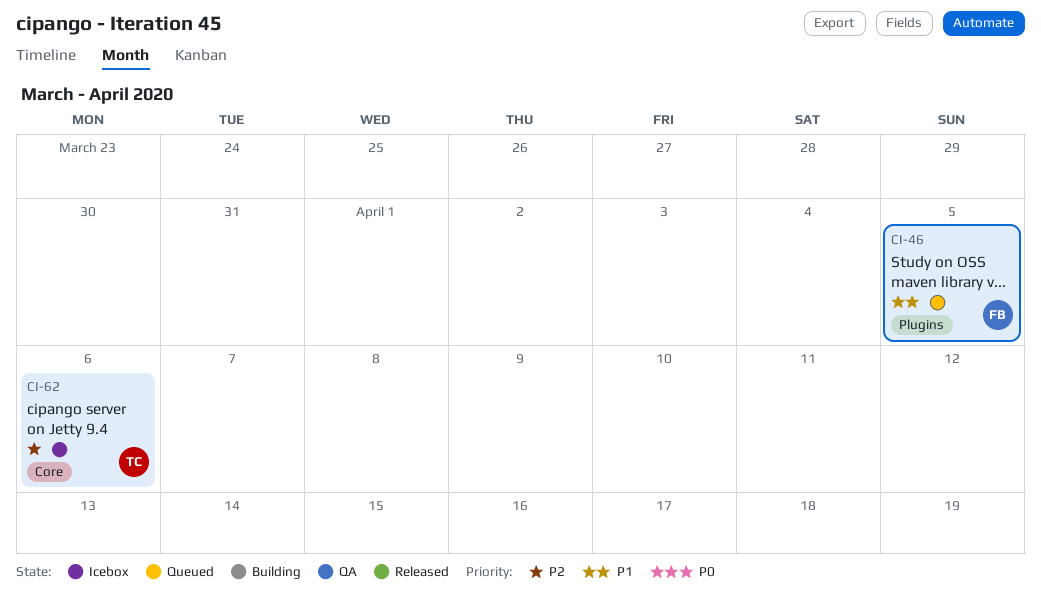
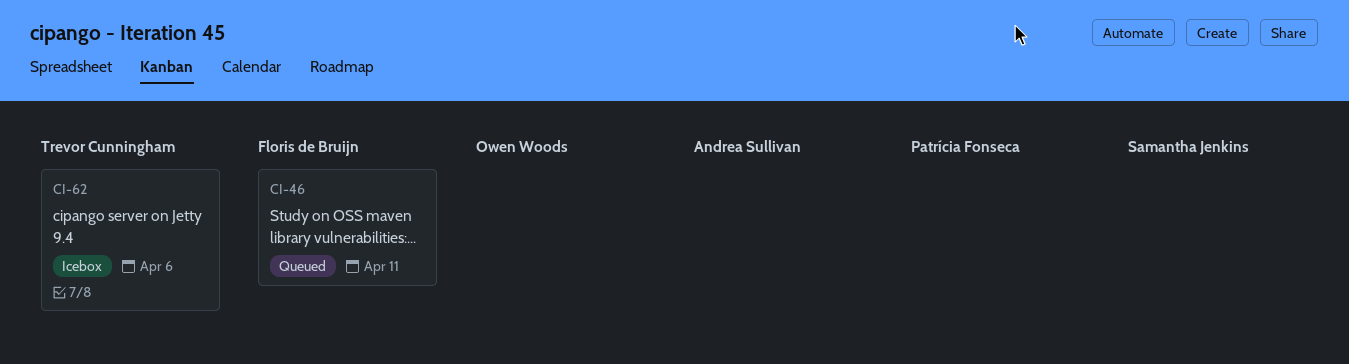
CI-46, due: Apr 5 -> Apr 11

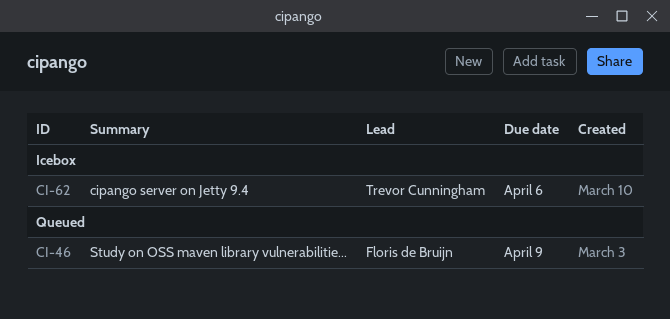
CI-46, due: Apr 11 -> Apr 9

